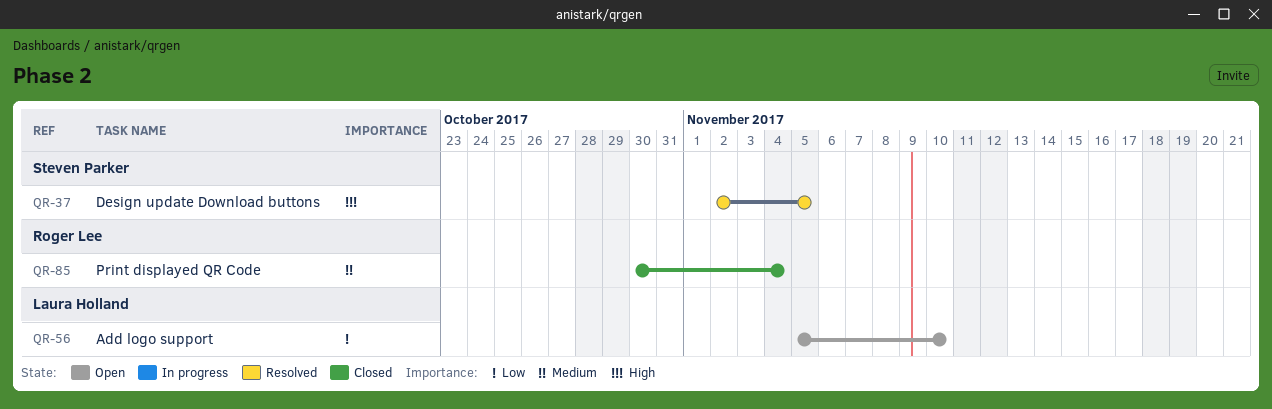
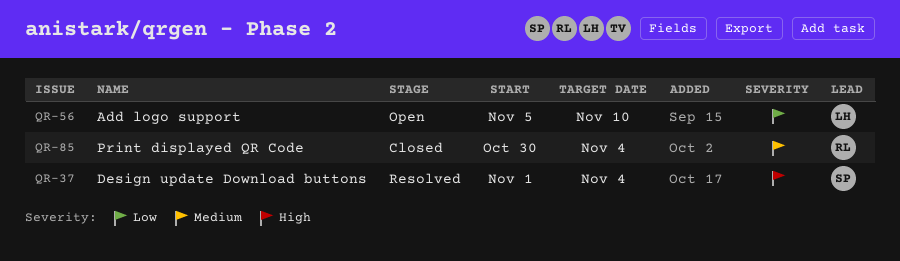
QR-37, start: Nov 2 -> Nov 1
QR-37, due: Nov 5 -> Nov 4

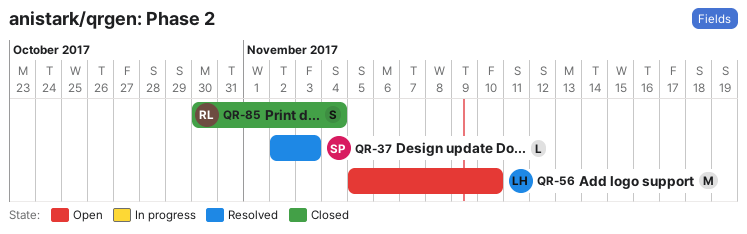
QR-37, start: Nov 1 -> Nov 2
QR-37, due: Nov 4 -> Nov 3

